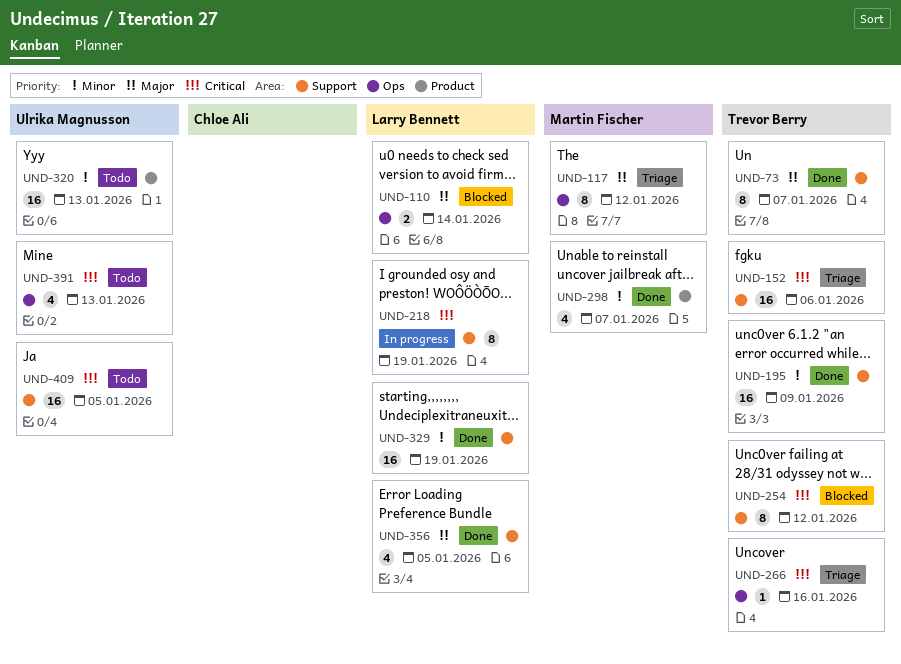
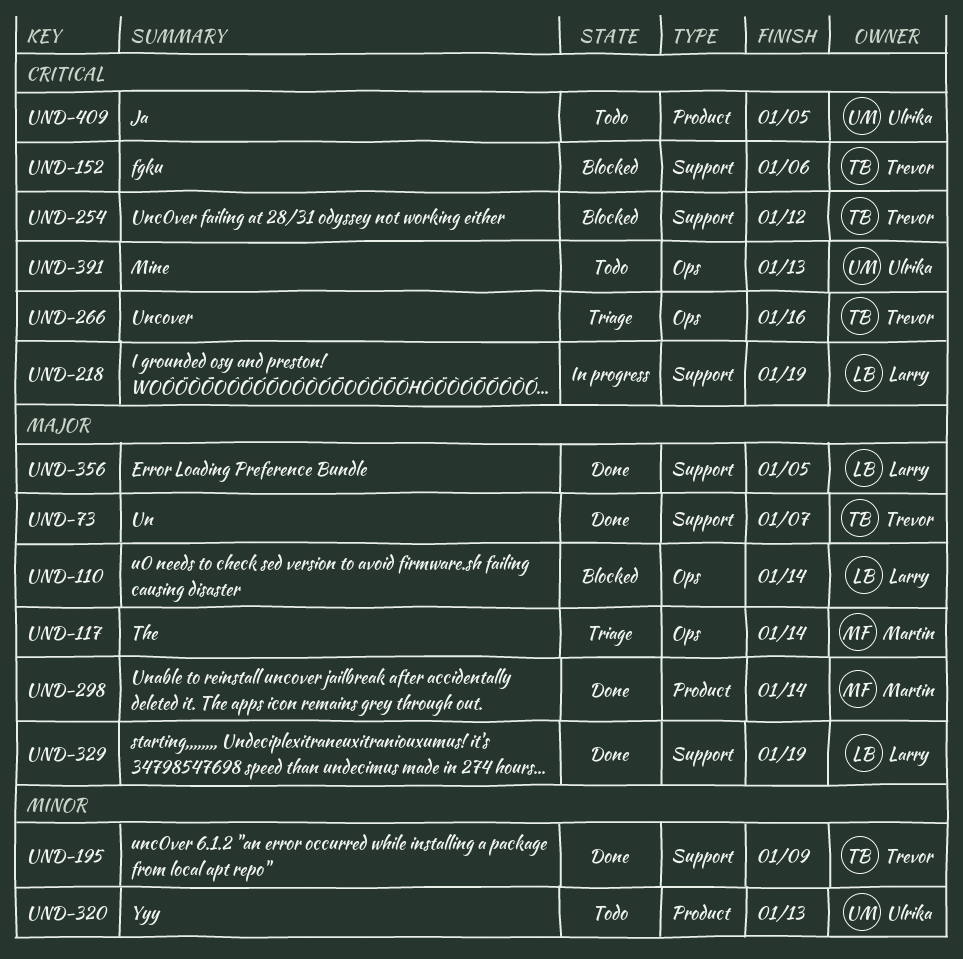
UND-117, due: Jan 12 -> Jan 14
UND-152, status: Triage -> Blocked
UND-298, priority: Minor -> Major
UND-298, due: Jan 7 -> Jan 14
UND-329, priority: Minor -> Major
UND-409, label: Support -> Product

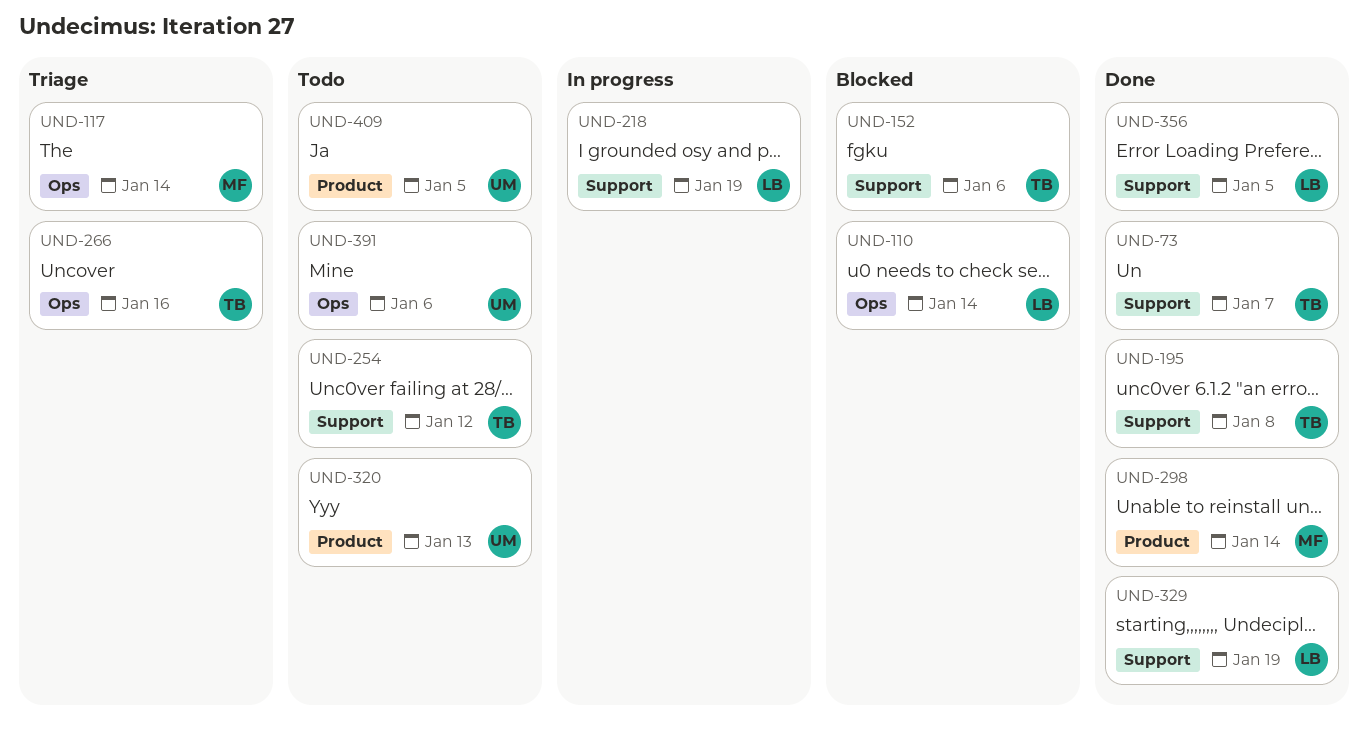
UND-195, due: Jan 9 -> Jan 8
UND-254, status: Blocked -> Todo
UND-391, due: Jan 13 -> Jan 6

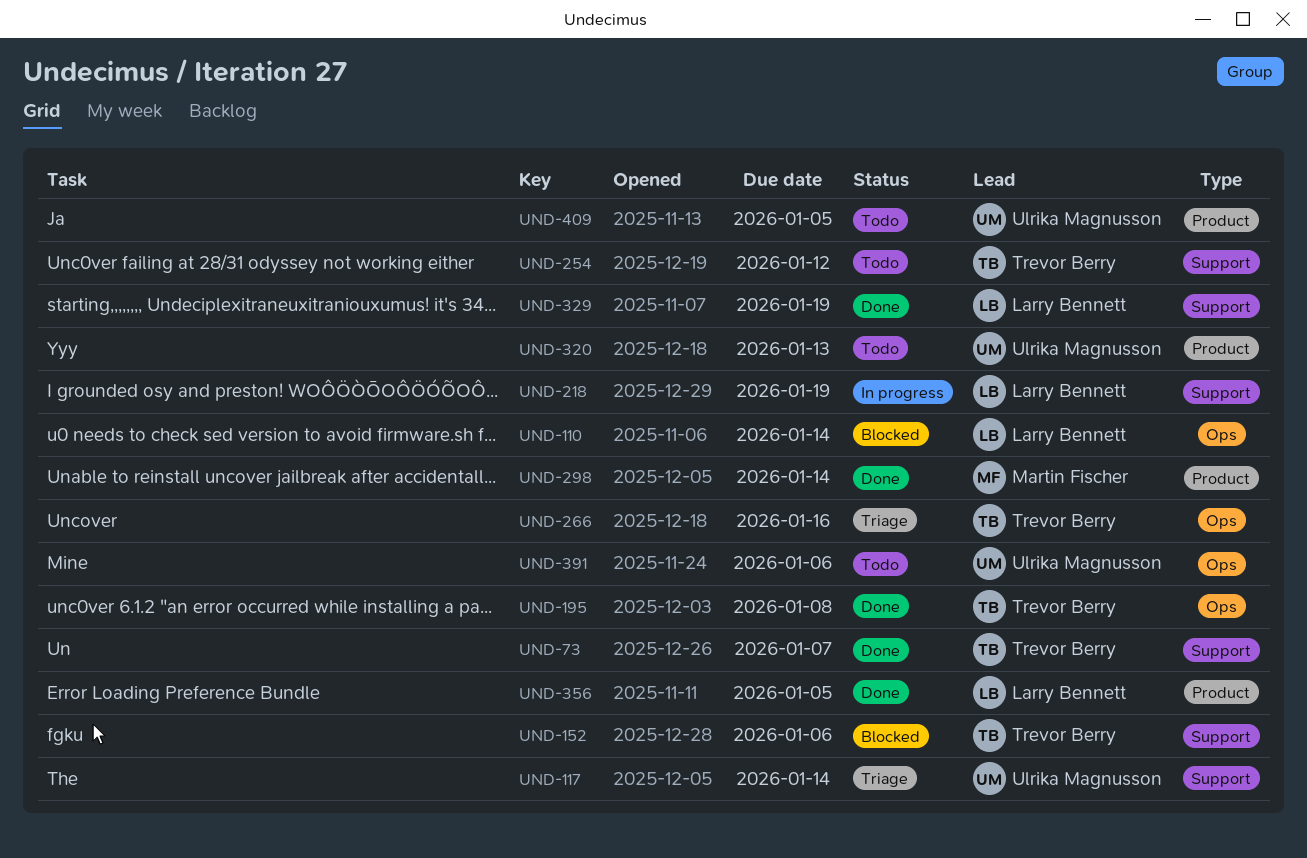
UND-117, owner: Martin Fischer -> Ulrika Magnusson
UND-117, label: Ops -> Support
UND-195, label: Support -> Ops
UND-356, label: Support -> Product

